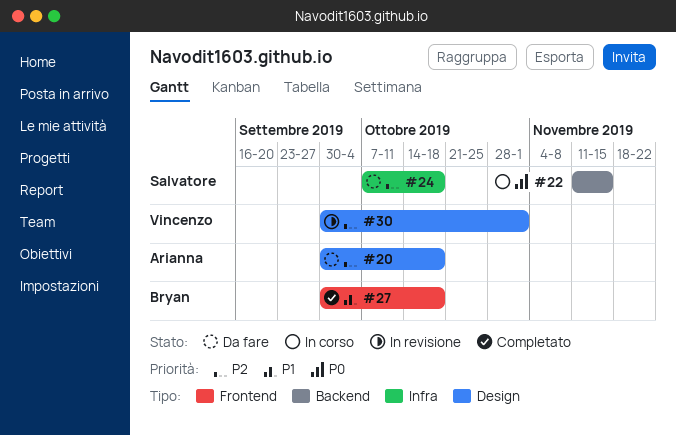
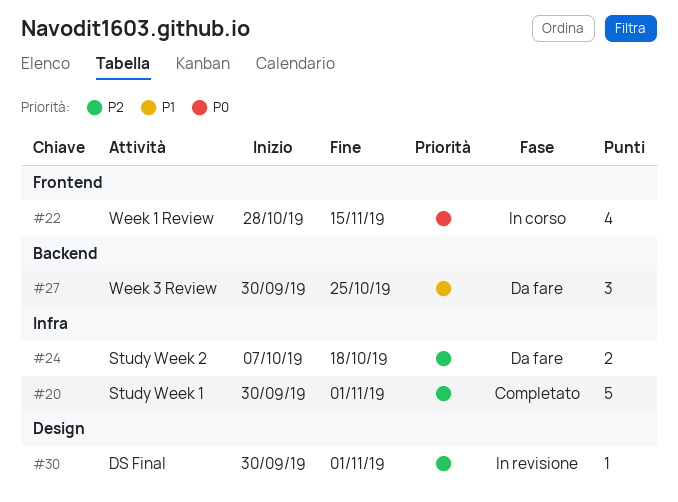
#20, status: Da fare -> Completato
#20, label: Design -> Infra
#20, due: Oct 18 -> Nov 1
#22, label: Backend -> Frontend
#22, start: Nov 11 -> Oct 28
#27, status: Completato -> Da fare
#27, label: Frontend -> Backend
#27, due: Oct 18 -> Oct 25

